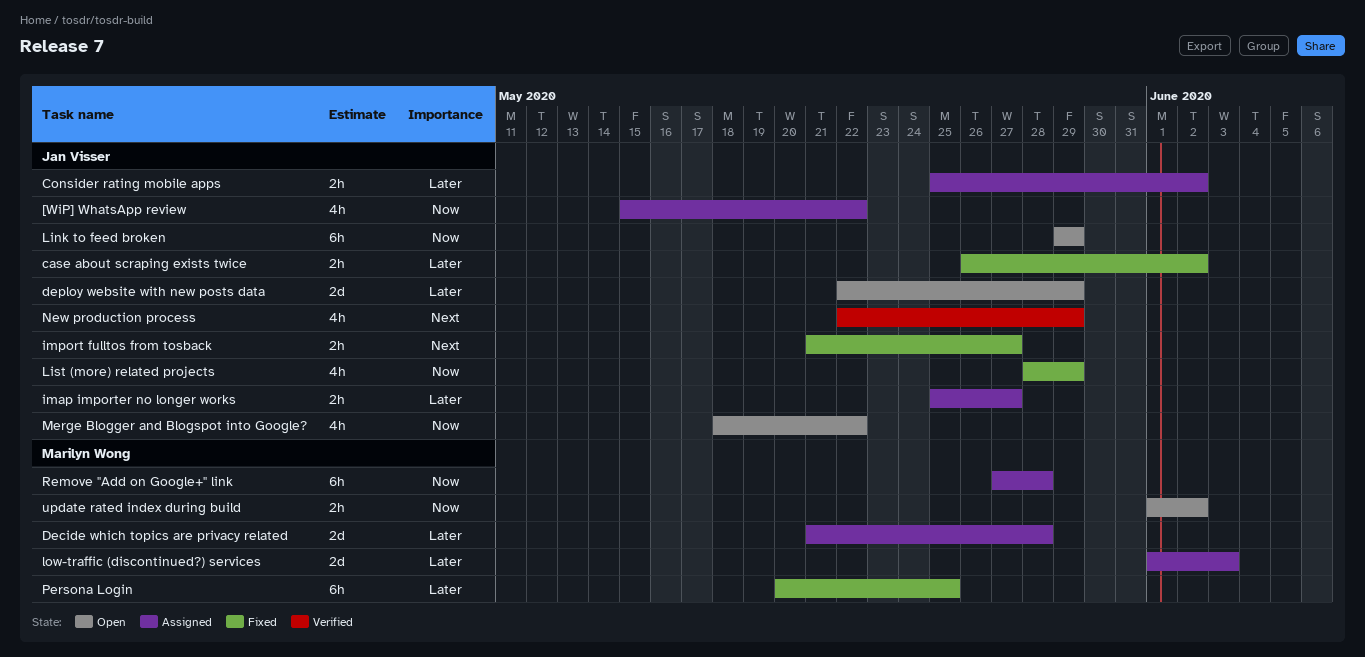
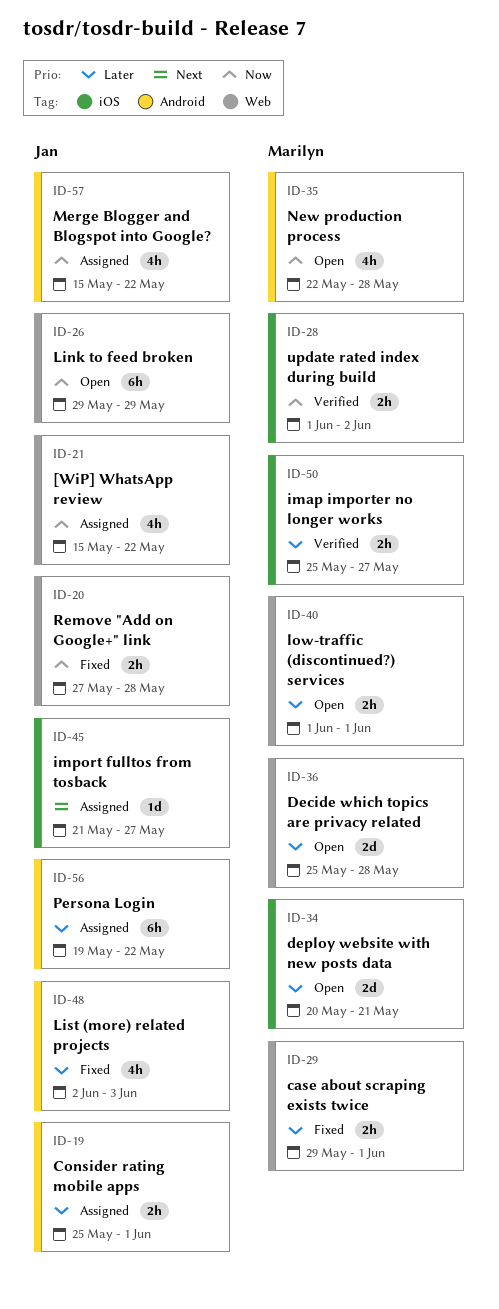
case about scraping exists twice, owner: Jan Visser -> Marilyn Wong
case about scraping exists twice, start: May 26 -> May 29
case about scraping exists twice, due: Jun 2 -> Jun 1
Consider rating mobile apps, due: Jun 2 -> Jun 1
Decide which topics are privacy related, status: Assigned -> Open
Decide which topics are privacy related, start: May 21 -> May 25
deploy website with new posts data, owner: Jan Visser -> Marilyn Wong
deploy website with new posts data, start: May 22 -> May 20
deploy website with new posts data, due: May 29 -> May 21
imap importer no longer works, status: Assigned -> Verified
imap importer no longer works, owner: Jan Visser -> Marilyn Wong
import fulltos from tosback, status: Fixed -> Assigned
import fulltos from tosback, estimate: 2h -> 1d
List (more) related projects, priority: Now -> Later
List (more) related projects, start: May 28 -> Jun 2
List (more) related projects, due: May 29 -> Jun 3
low-traffic (discontinued?) services, status: Assigned -> Open
low-traffic (discontinued?) services, estimate: 2d -> 2h
low-traffic (discontinued?) services, due: Jun 3 -> Jun 1
Merge Blogger and Blogspot into Google?, status: Open -> Assigned
Merge Blogger and Blogspot into Google?, start: May 18 -> May 15
New production process, status: Verified -> Open
New production process, owner: Jan Visser -> Marilyn Wong
New production process, priority: Next -> Now
New production process, due: May 29 -> May 28
Persona Login, status: Fixed -> Assigned
Persona Login, owner: Marilyn Wong -> Jan Visser
Persona Login, start: May 20 -> May 19
Persona Login, due: May 25 -> May 22
Remove "Add on Google+" link, status: Assigned -> Fixed
Remove "Add on Google+" link, owner: Marilyn Wong -> Jan Visser
Remove "Add on Google+" link, estimate: 6h -> 2h
update rated index during build, status: Open -> Verified

